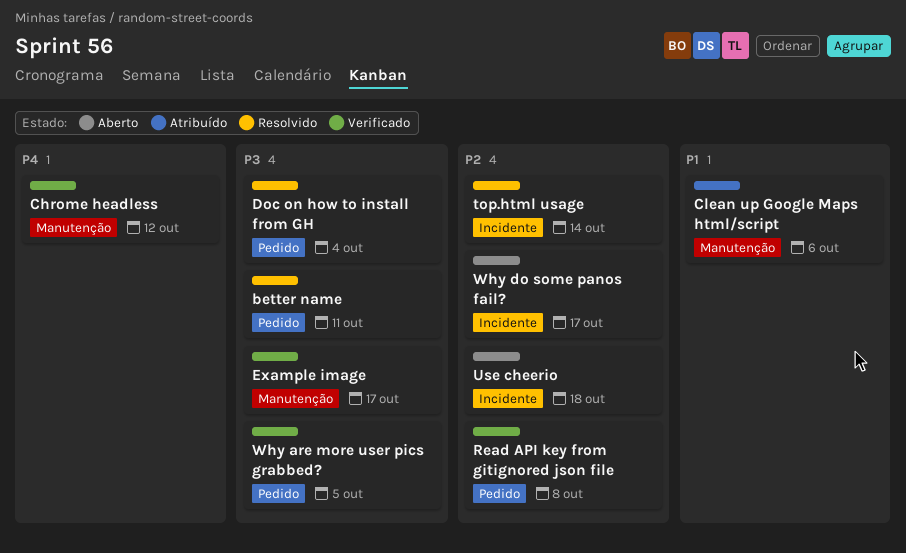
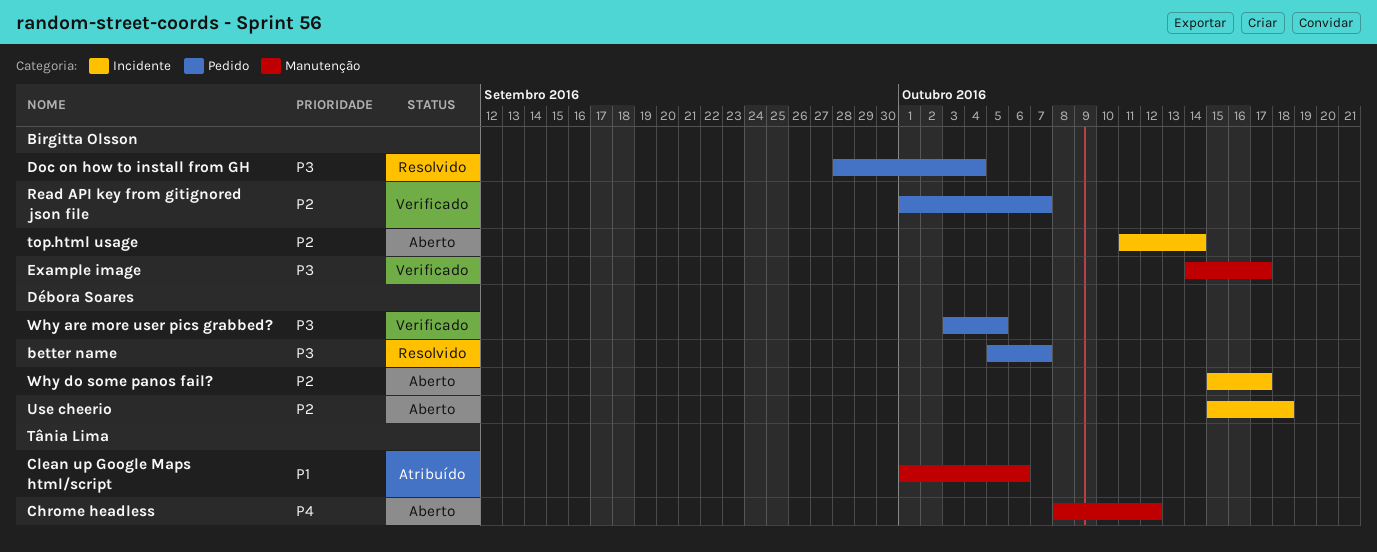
better name, due: Oct 11 -> Oct 7
Chrome headless, status: Verificado -> Aberto
Read API key from gitignored json file, due: Oct 8 -> Oct 7
top.html usage, status: Resolvido -> Aberto

